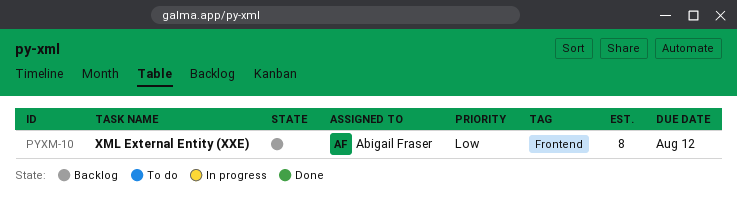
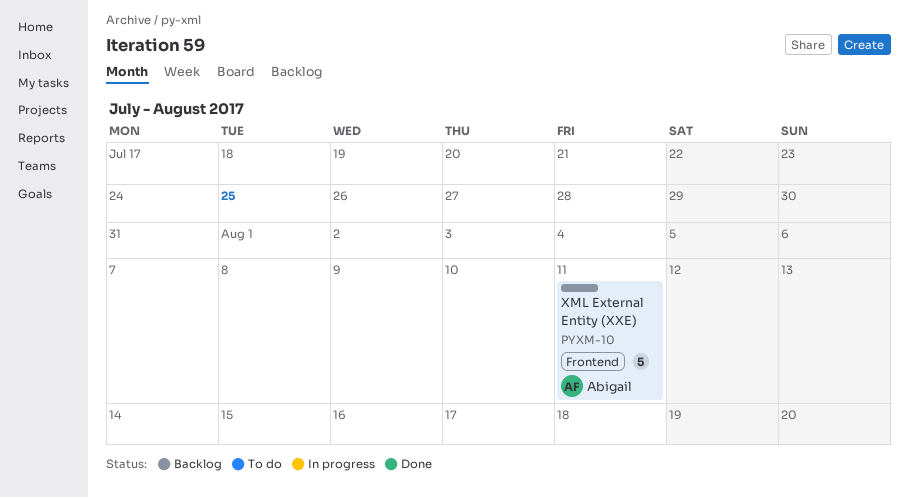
PYXM-10, estimate: 8 -> 5
PYXM-10, due: Aug 12 -> Aug 11

